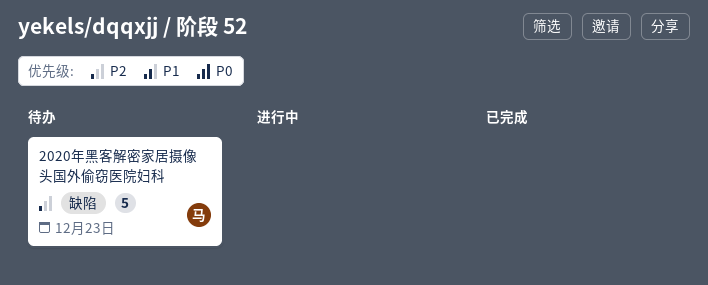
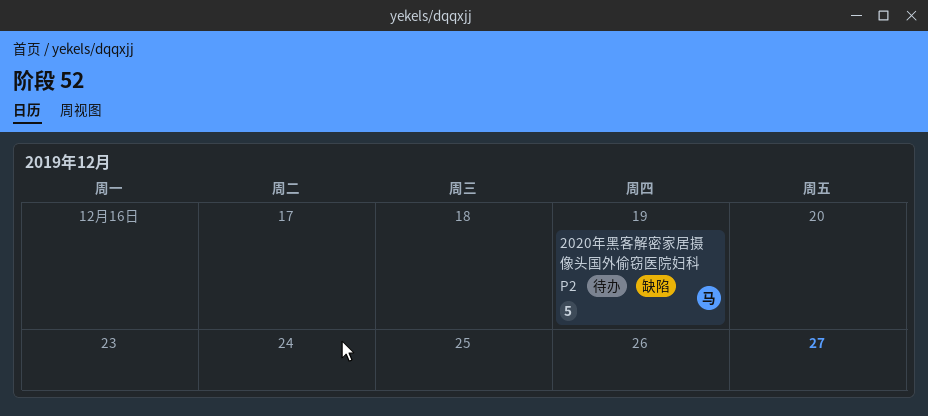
2020年黑客解密家居摄像头国外偷窃医院妇科, due: Dec 23 -> Dec 19

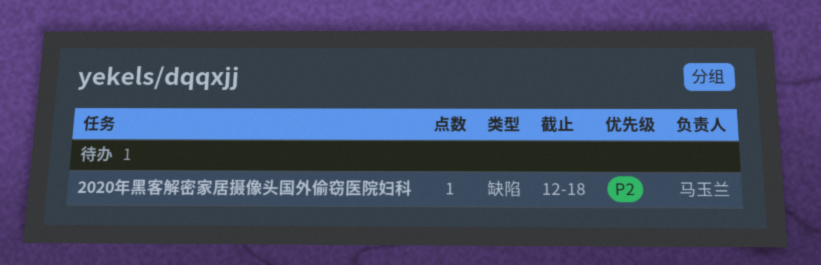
2020年黑客解密家居摄像头国外偷窃医院妇科, estimate: 5 -> 1
2020年黑客解密家居摄像头国外偷窃医院妇科, due: Dec 19 -> Dec 18

